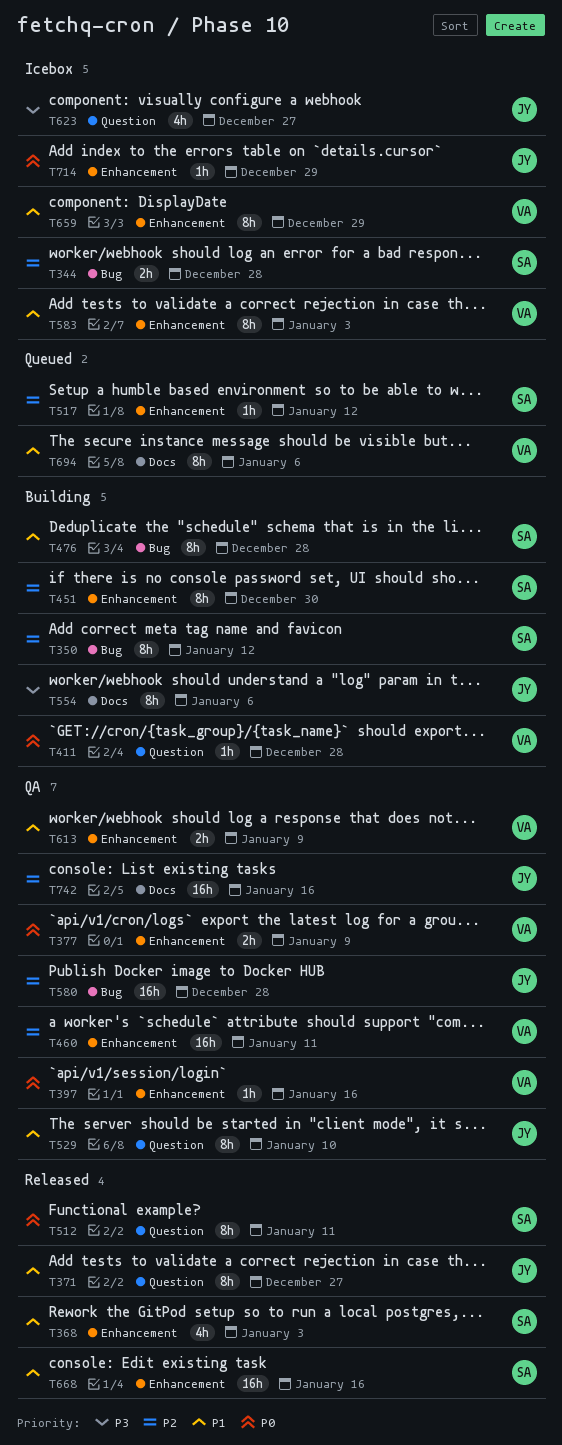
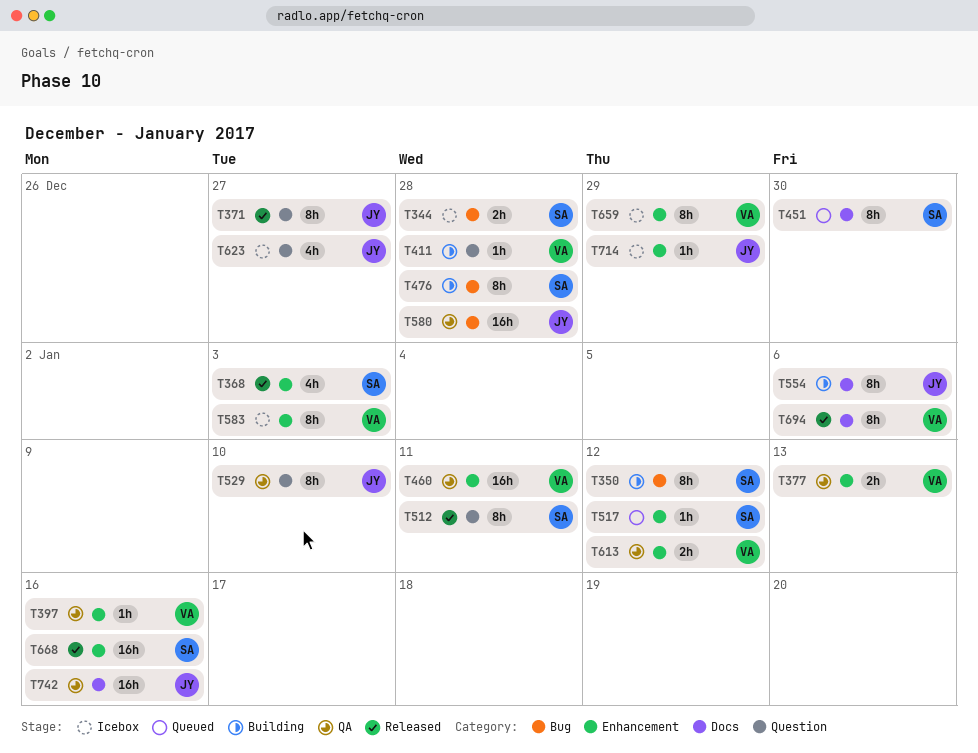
T377, due: Jan 9 -> Jan 13
T451, status: Building -> Queued
T451, label: Enhancement -> Docs
T613, due: Jan 9 -> Jan 12
T694, status: Queued -> Released

